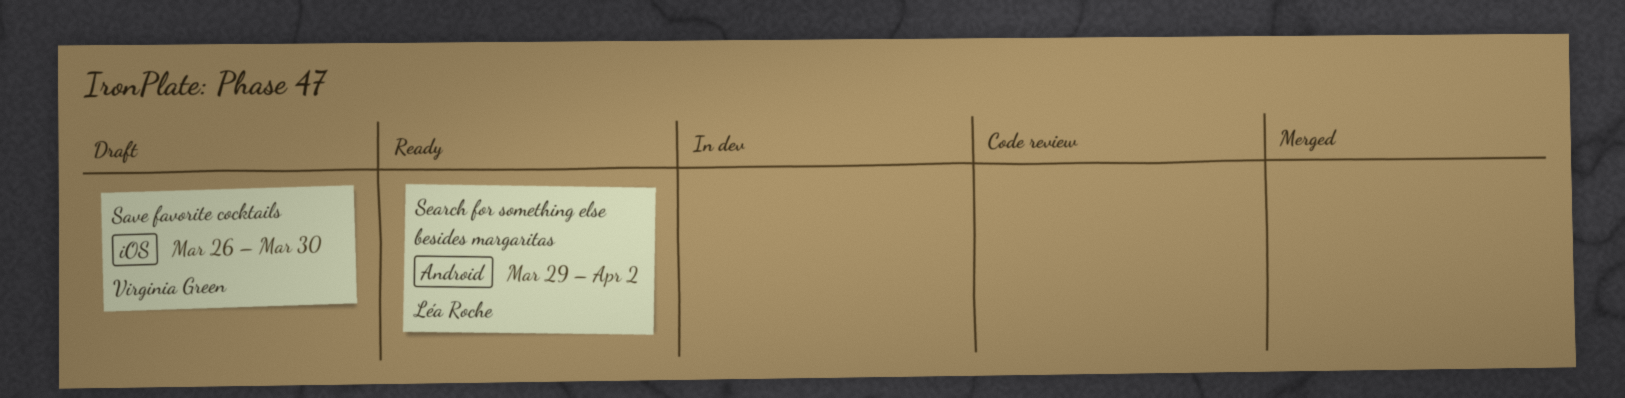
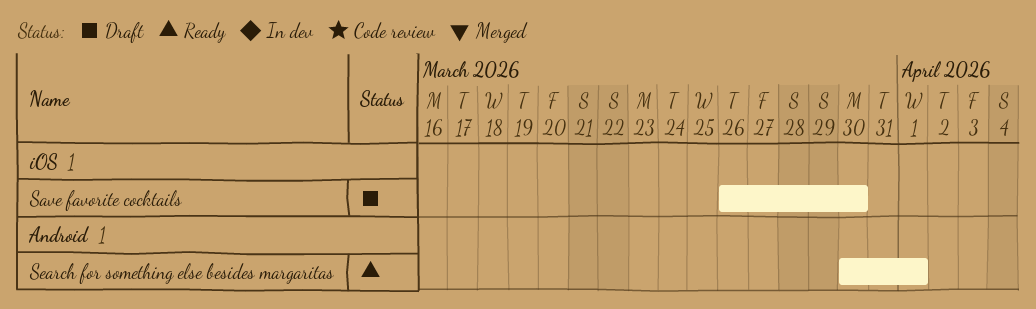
Search for something else besides margaritas, start: Mar 29 -> Mar 30
Search for something else besides margaritas, due: Apr 2 -> Apr 1

